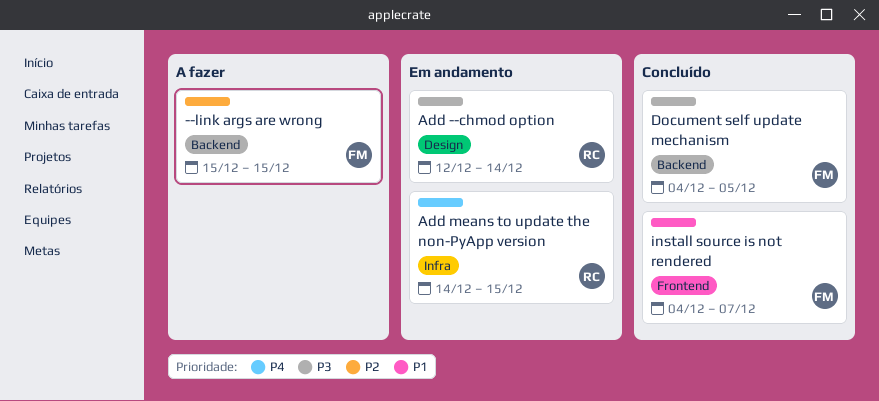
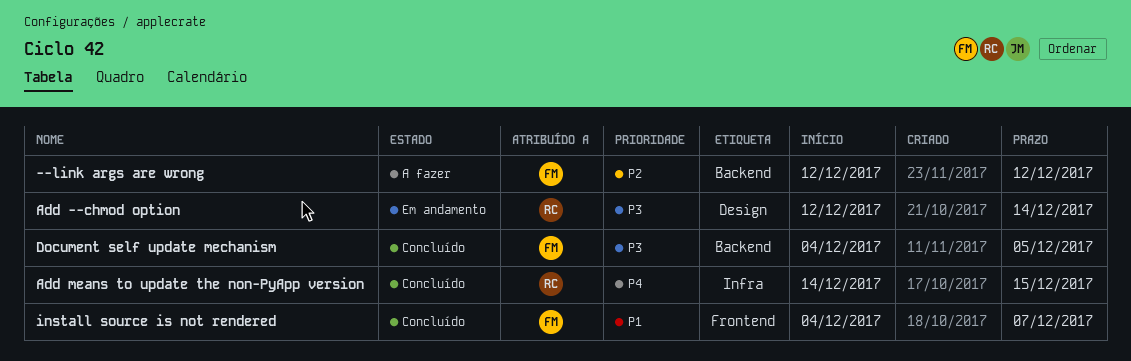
--link args are wrong, start: Dec 15 -> Dec 12
--link args are wrong, due: Dec 15 -> Dec 12
Add means to update the non-PyApp version, status: Em andamento -> Concluído

